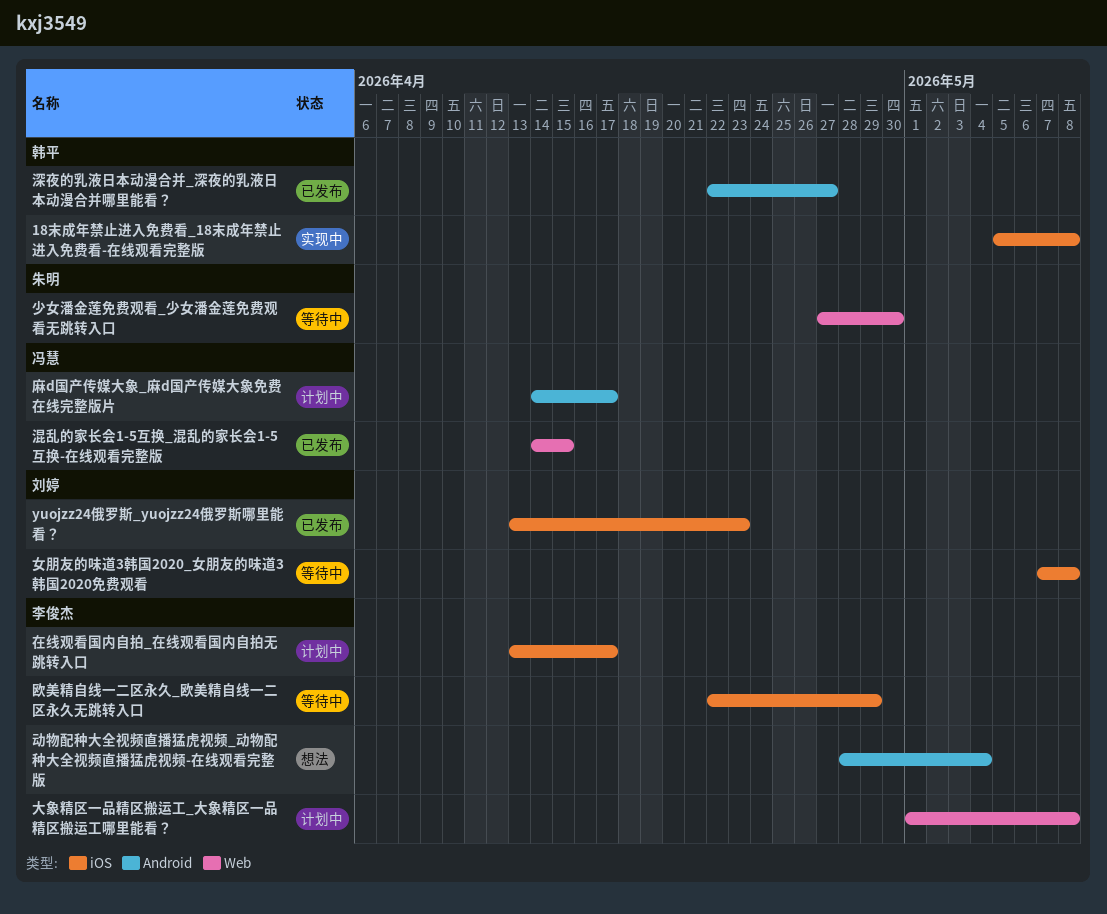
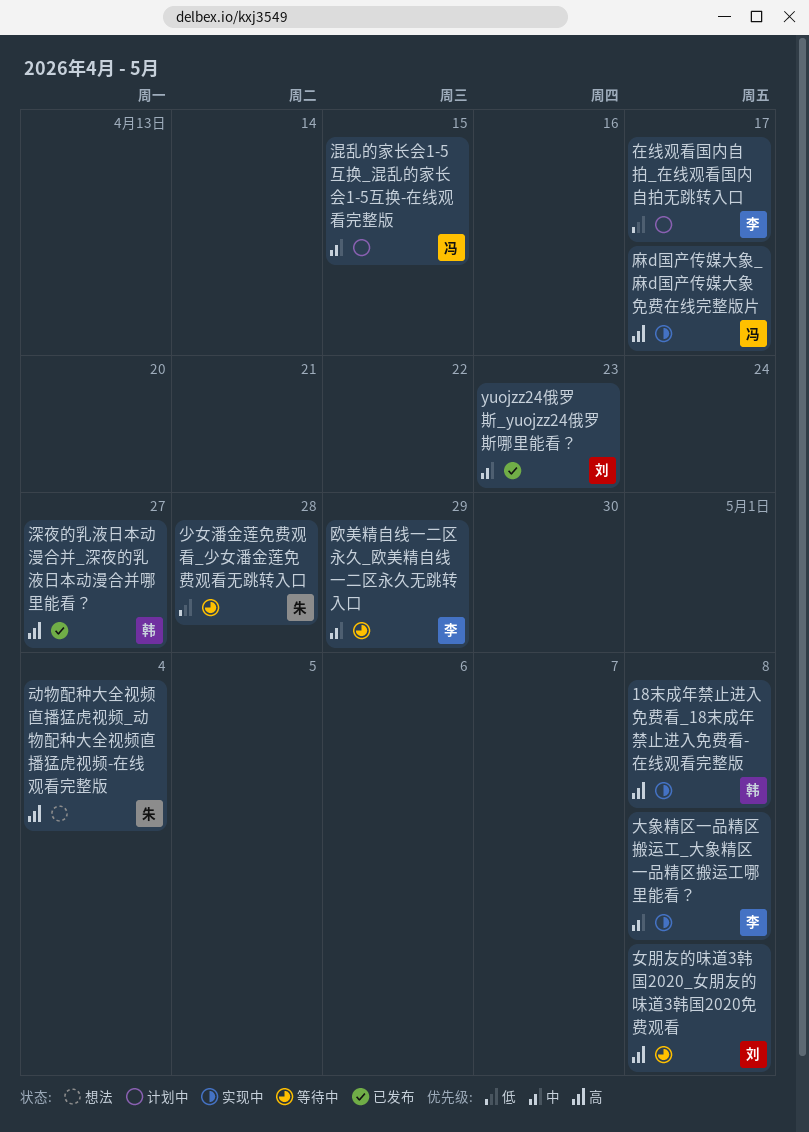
动物配种大全视频直播猛虎视频_动物配种大全视频直播猛虎视频-在线观看完整版, owner: 李俊杰 -> 朱明
大象精区一品精区搬运工_大象精区一品精区搬运工哪里能看？, status: 计划中 -> 实现中
少女潘金莲免费观看_少女潘金莲免费观看无跳转入口, due: Apr 30 -> Apr 28
混乱的家长会1-5互换_混乱的家长会1-5互换-在线观看完整版, status: 已发布 -> 计划中
麻d国产传媒大象_麻d国产传媒大象免费在线完整版片, status: 计划中 -> 实现中

